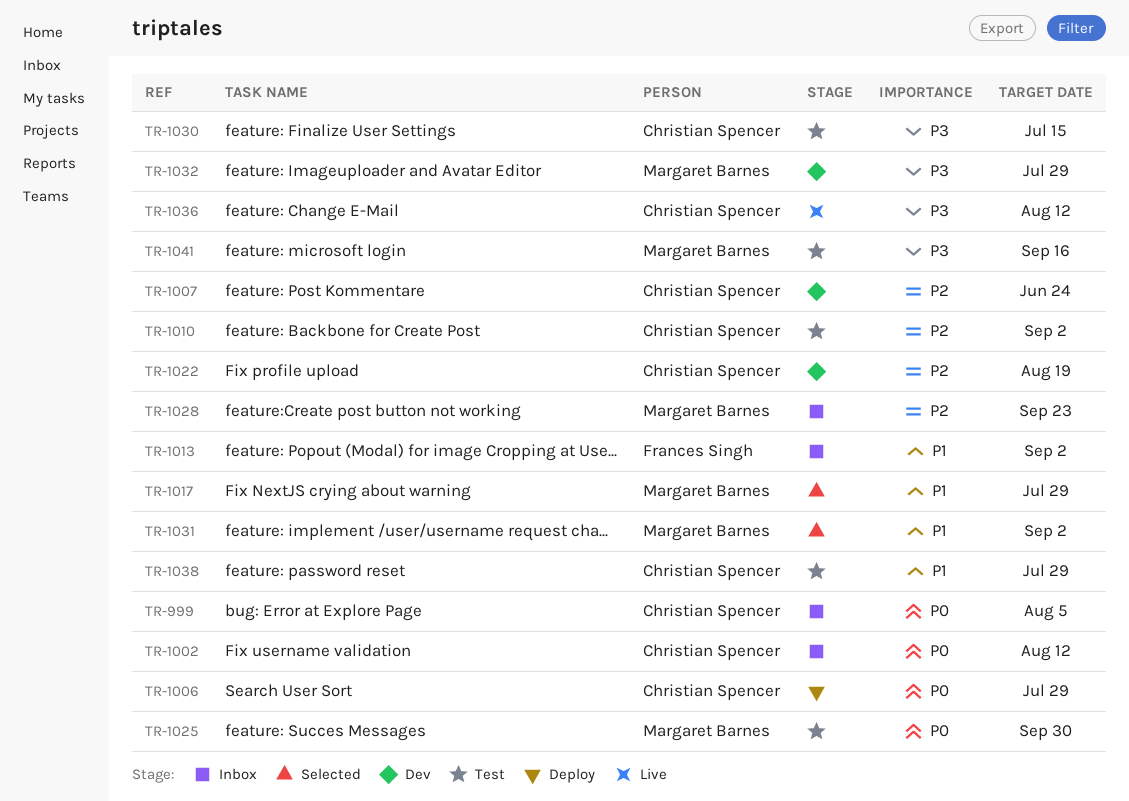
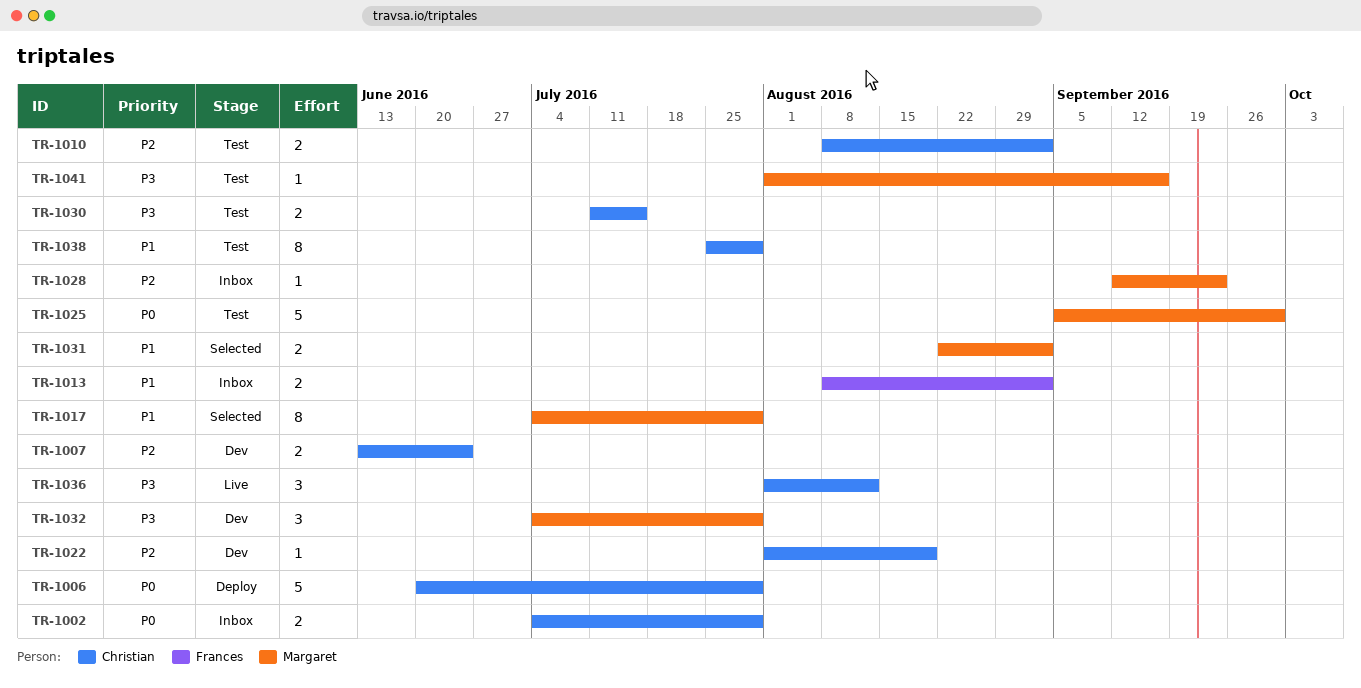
TR-999: present -> none
TR-1002, due: Aug 12 -> Jul 29

